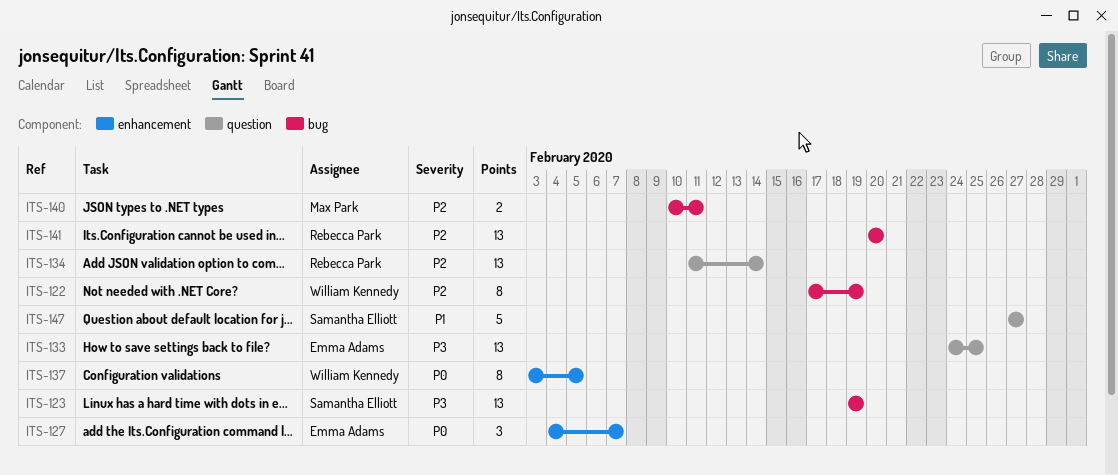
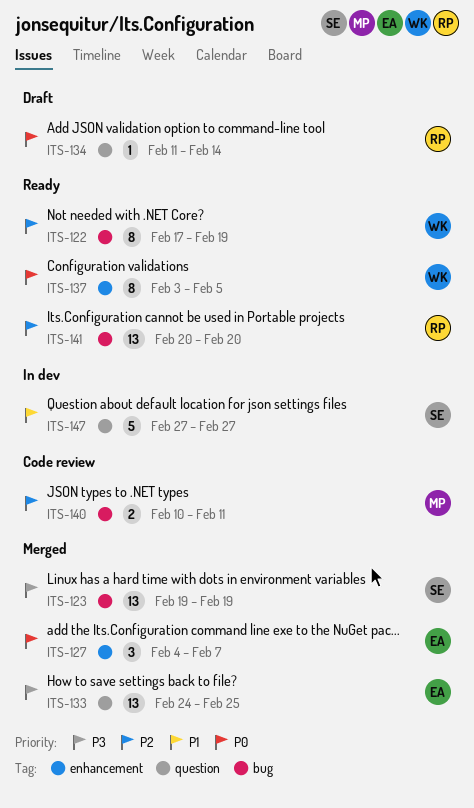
ITS-134, priority: P2 -> P0
ITS-134, estimate: 13 -> 1

